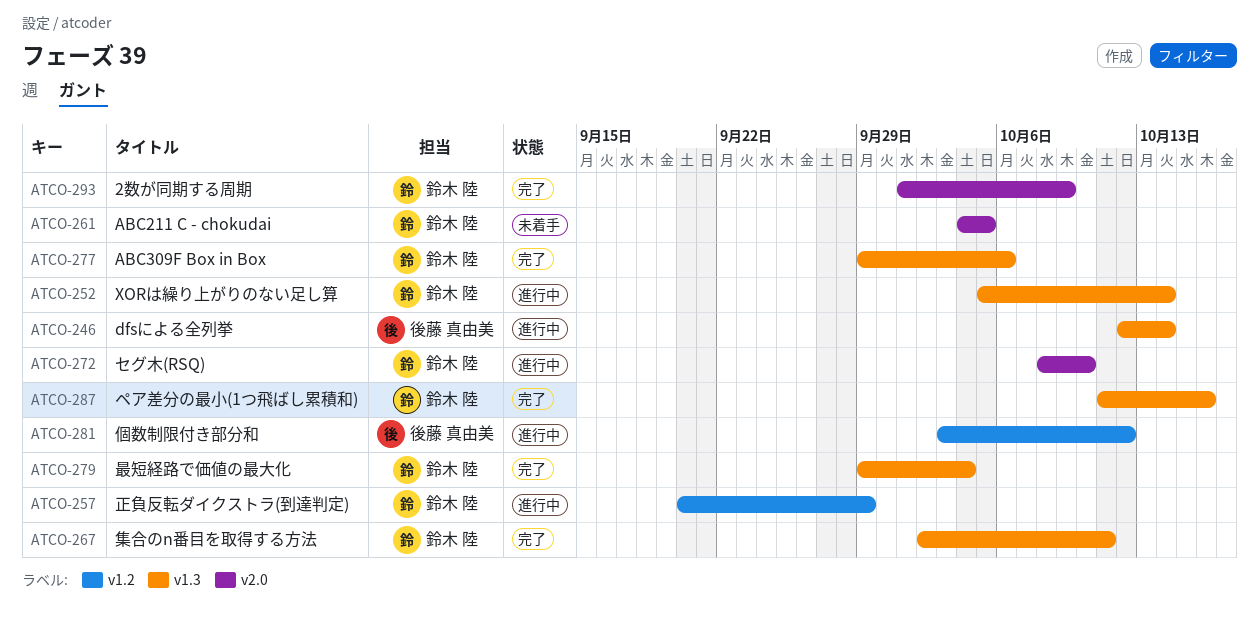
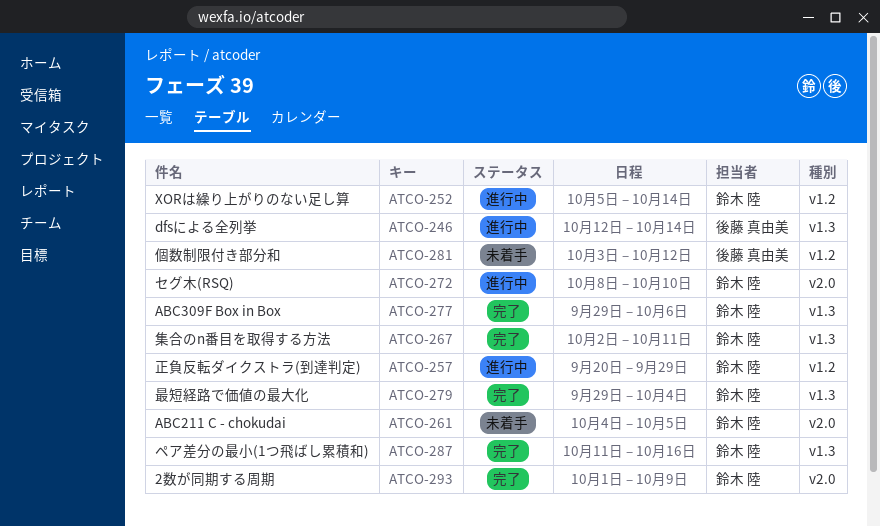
ATCO-252, label: v1.3 -> v1.2
ATCO-281, status: 進行中 -> 未着手

